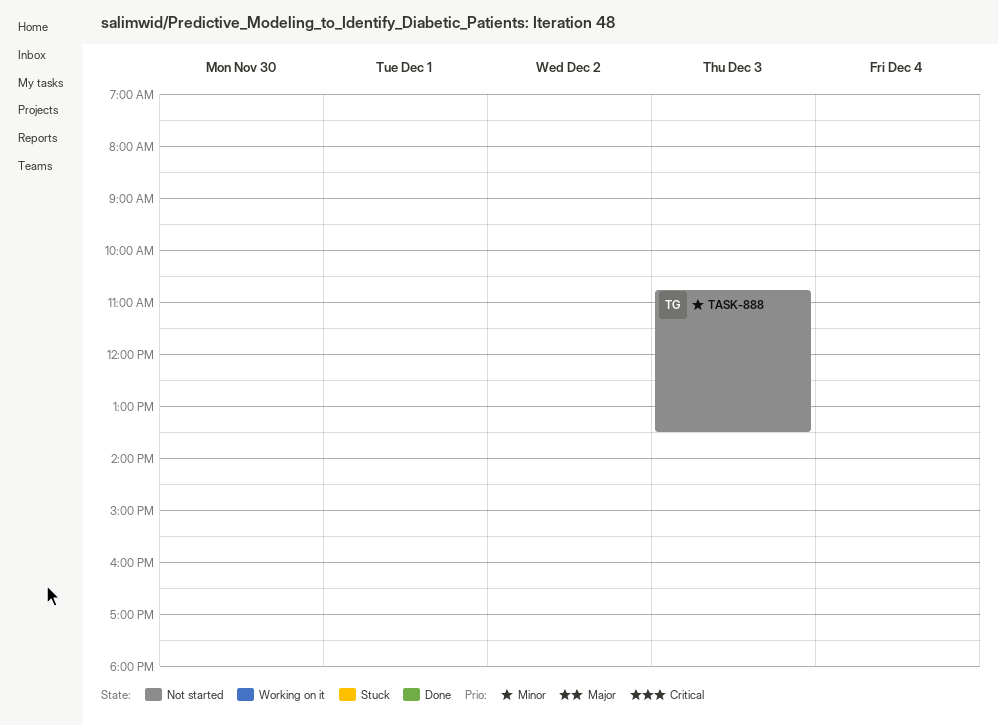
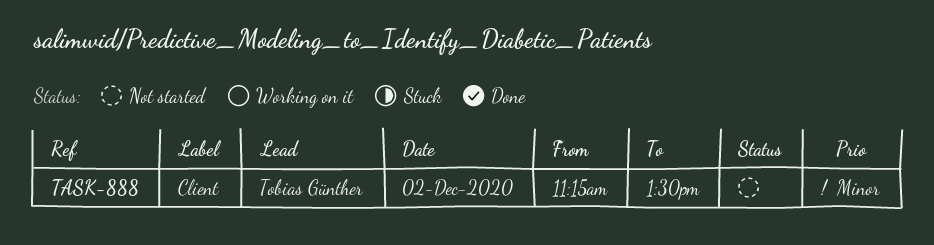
TASK-888, day: Dec 3 -> Dec 2
TASK-888, begins: 10:45 -> 11:15

